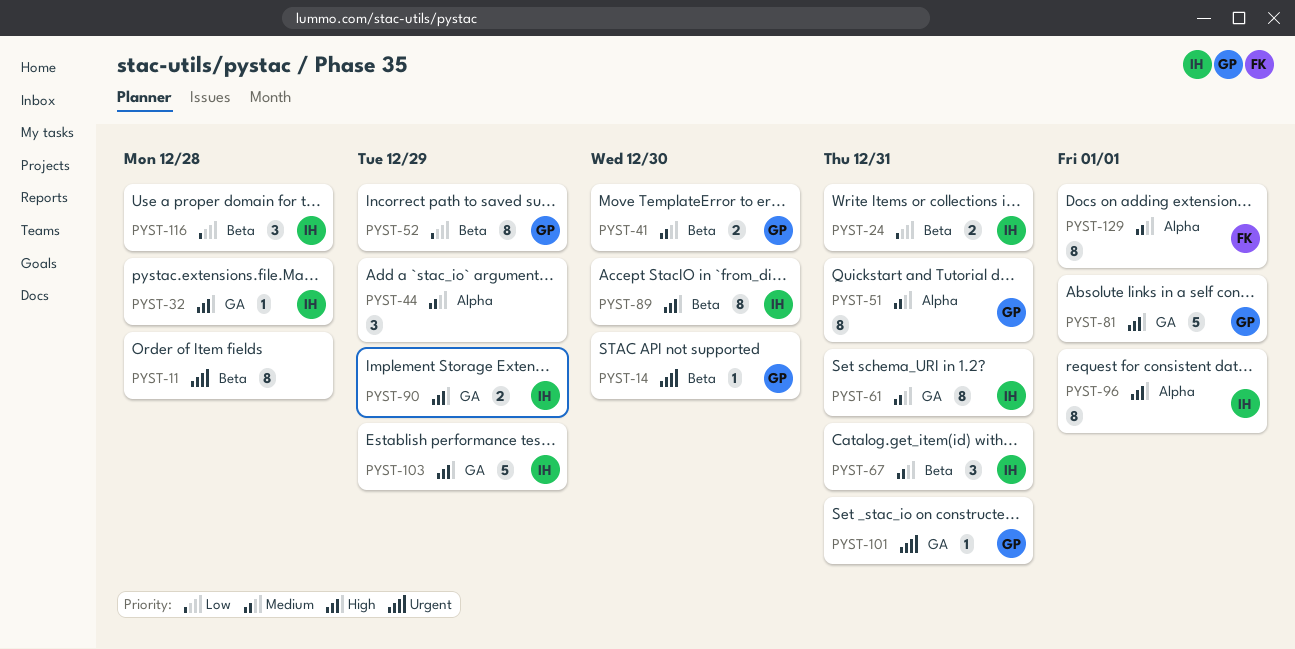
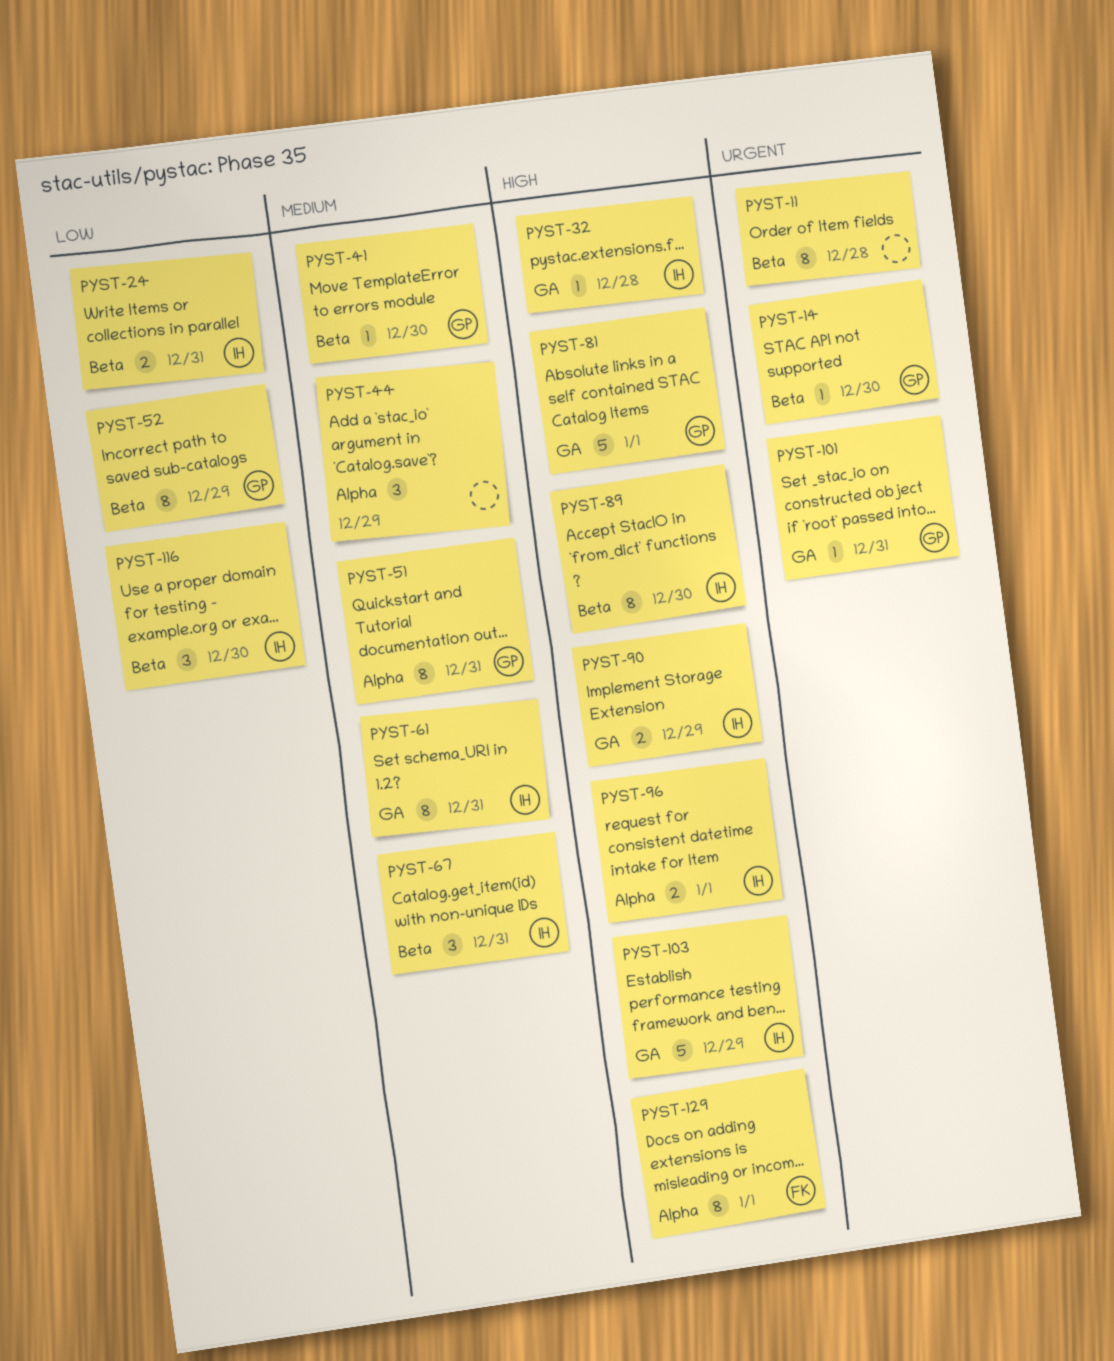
PYST-41, estimate: 2 -> 1
PYST-96, estimate: 8 -> 2
PYST-116, due: Dec 28 -> Dec 30
PYST-129, priority: Medium -> High

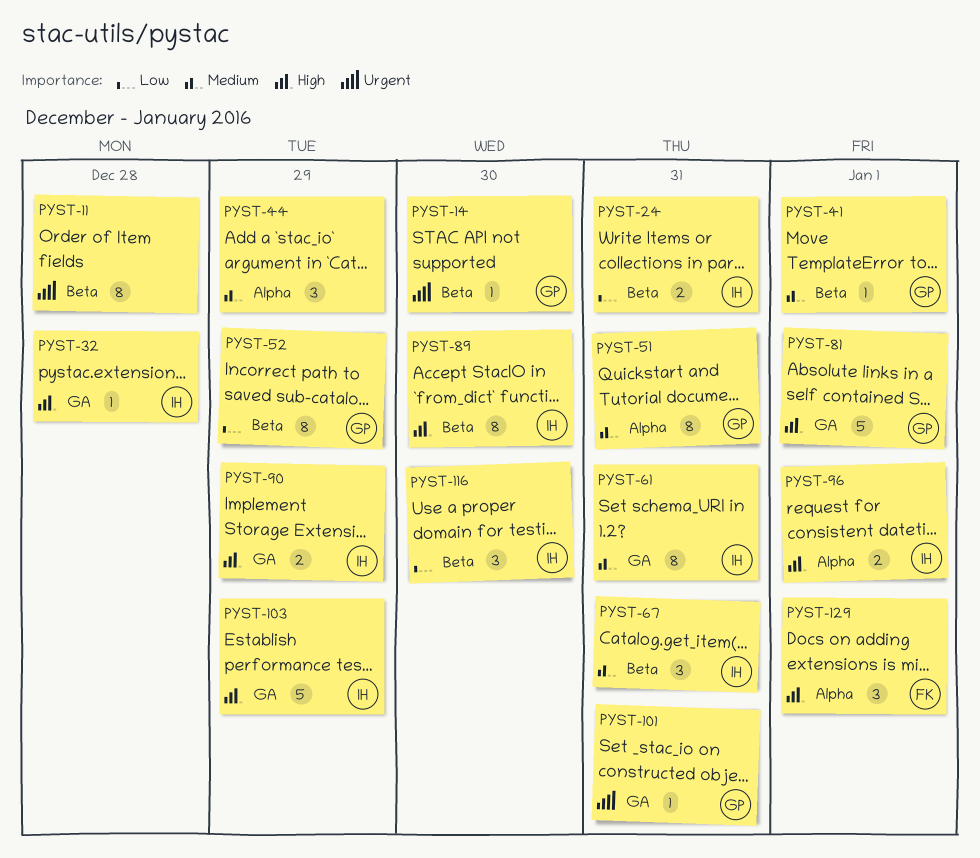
PYST-41, due: Dec 30 -> Jan 1
PYST-129, estimate: 8 -> 3

